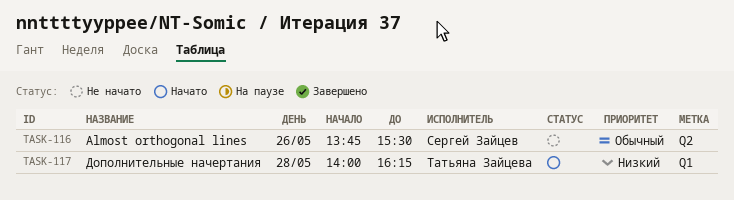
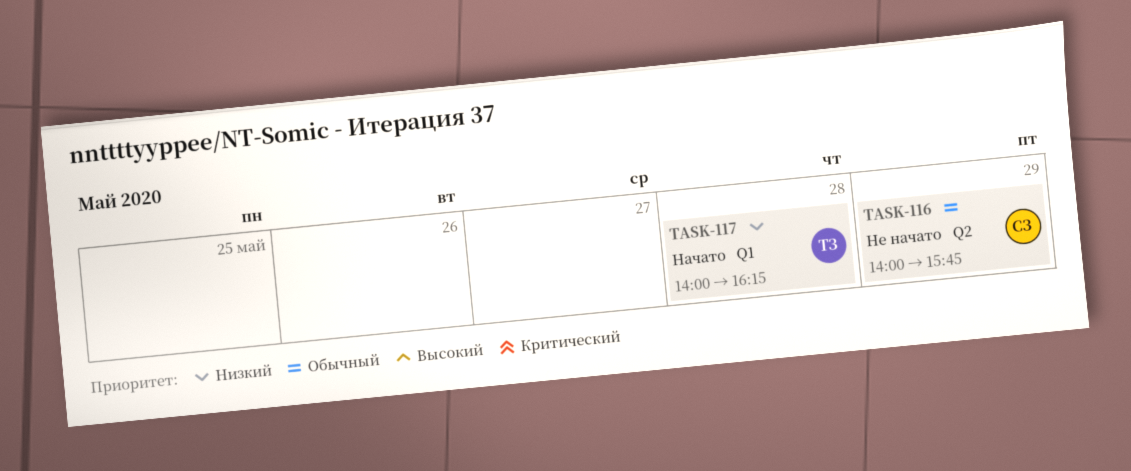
TASK-116, day: May 26 -> May 29
TASK-116, begins: 13:45 -> 14:00
TASK-116, ends: 15:30 -> 15:45

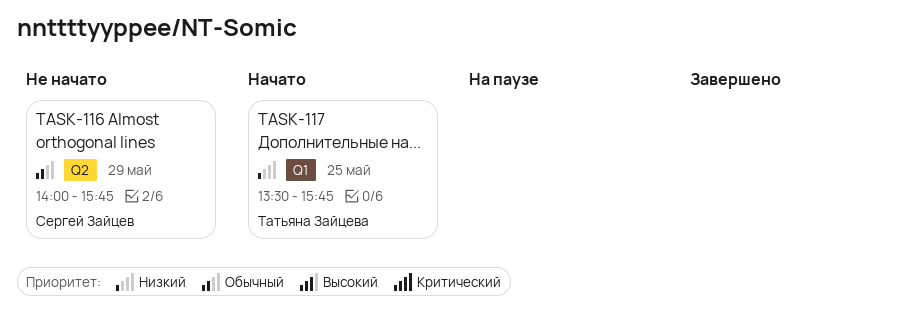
TASK-117, day: May 28 -> May 25
TASK-117, begins: 14:00 -> 13:30
TASK-117, ends: 16:15 -> 15:45

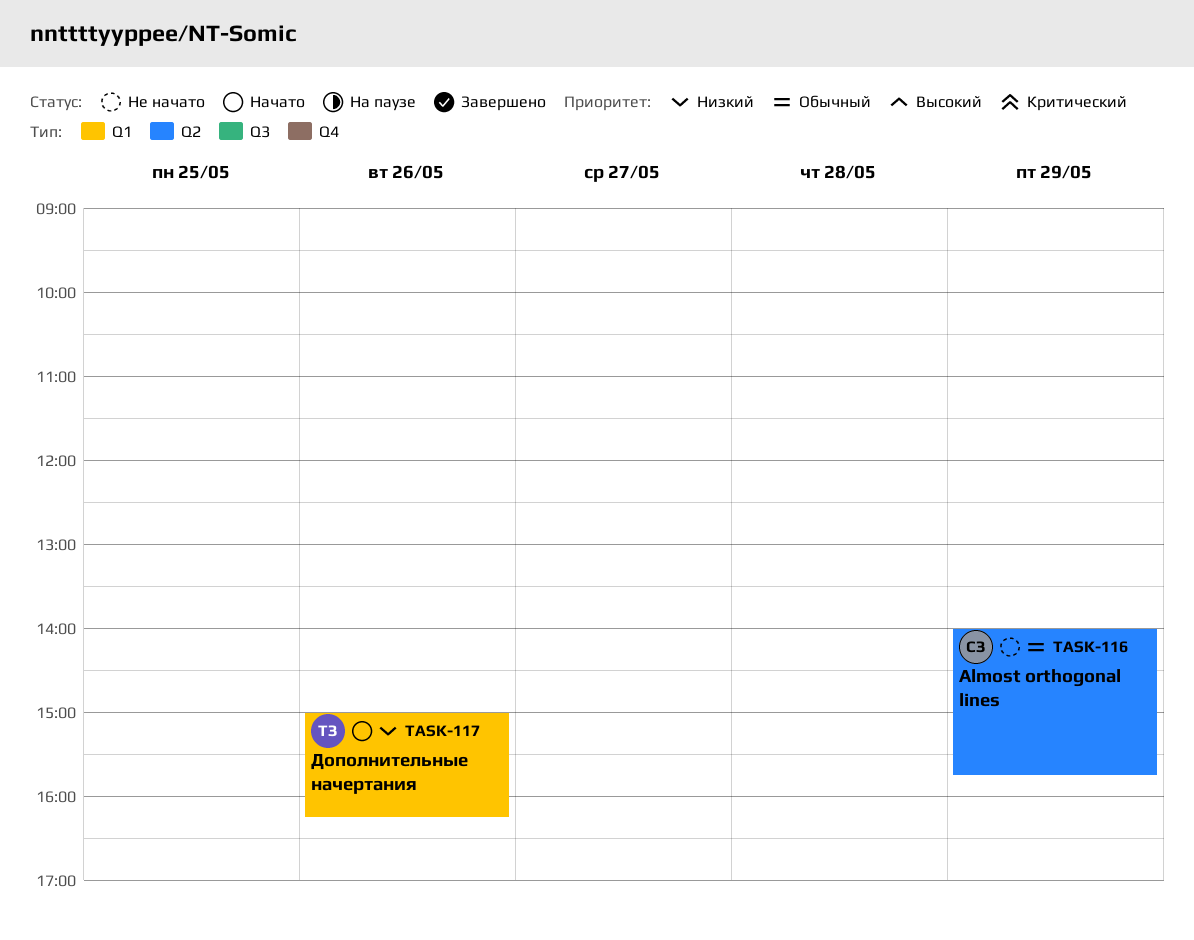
TASK-117, day: May 25 -> May 26
TASK-117, begins: 13:30 -> 15:00
TASK-117, ends: 15:45 -> 16:15

